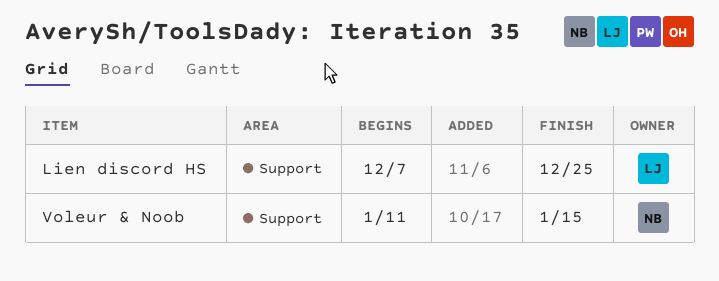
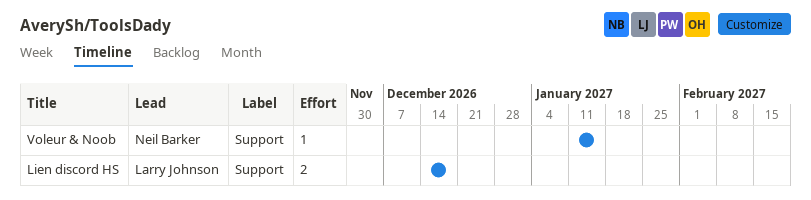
Lien discord HS, start: Dec 7 -> Dec 14
Lien discord HS, due: Dec 25 -> Dec 18

